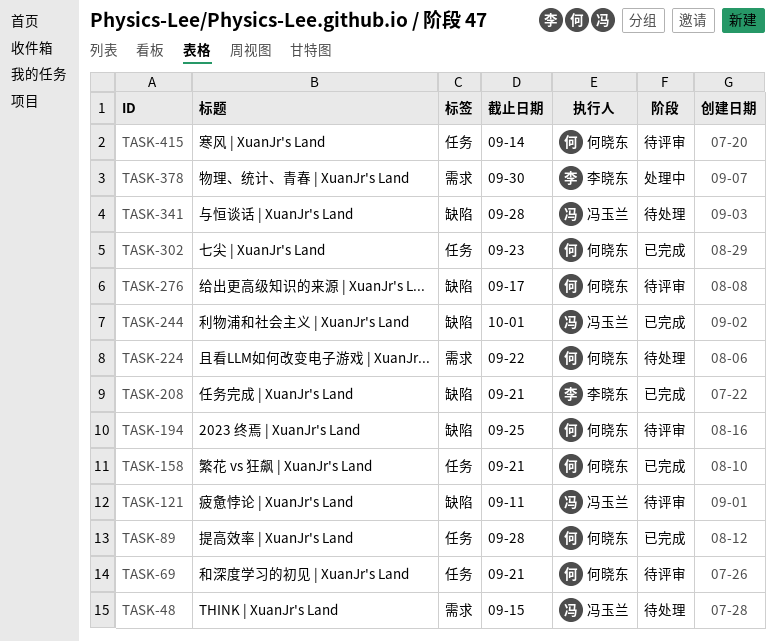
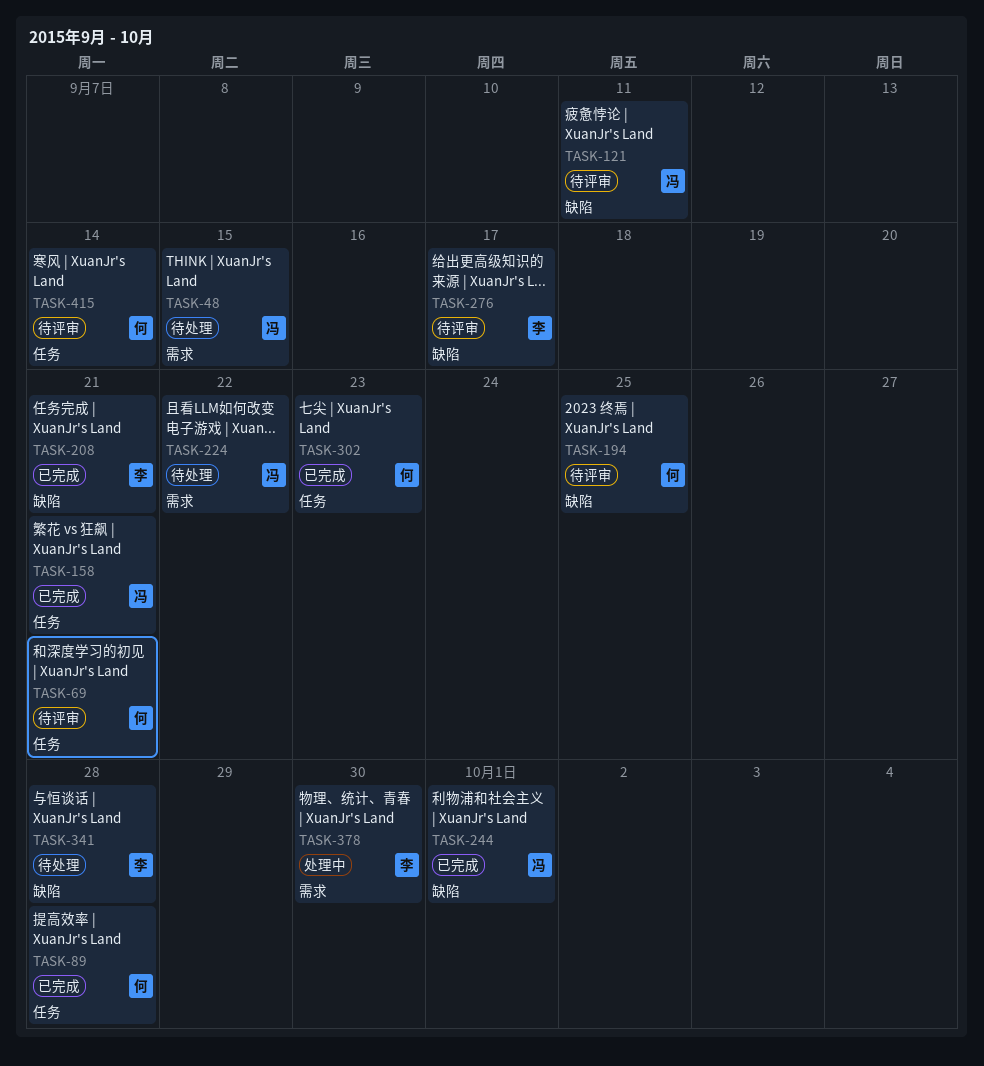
TASK-158, owner: 何晓东 -> 冯玉兰
TASK-224, owner: 何晓东 -> 冯玉兰
TASK-276, owner: 何晓东 -> 李晓东
TASK-341, owner: 冯玉兰 -> 李晓东

